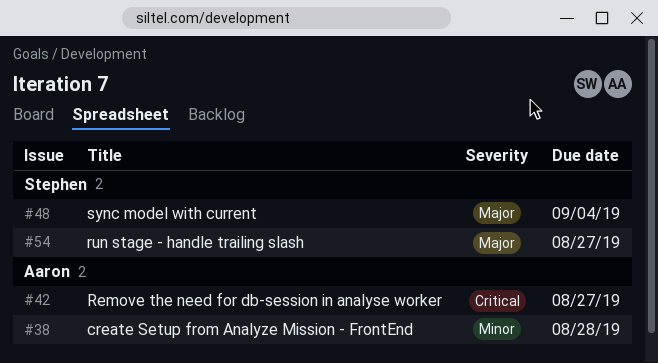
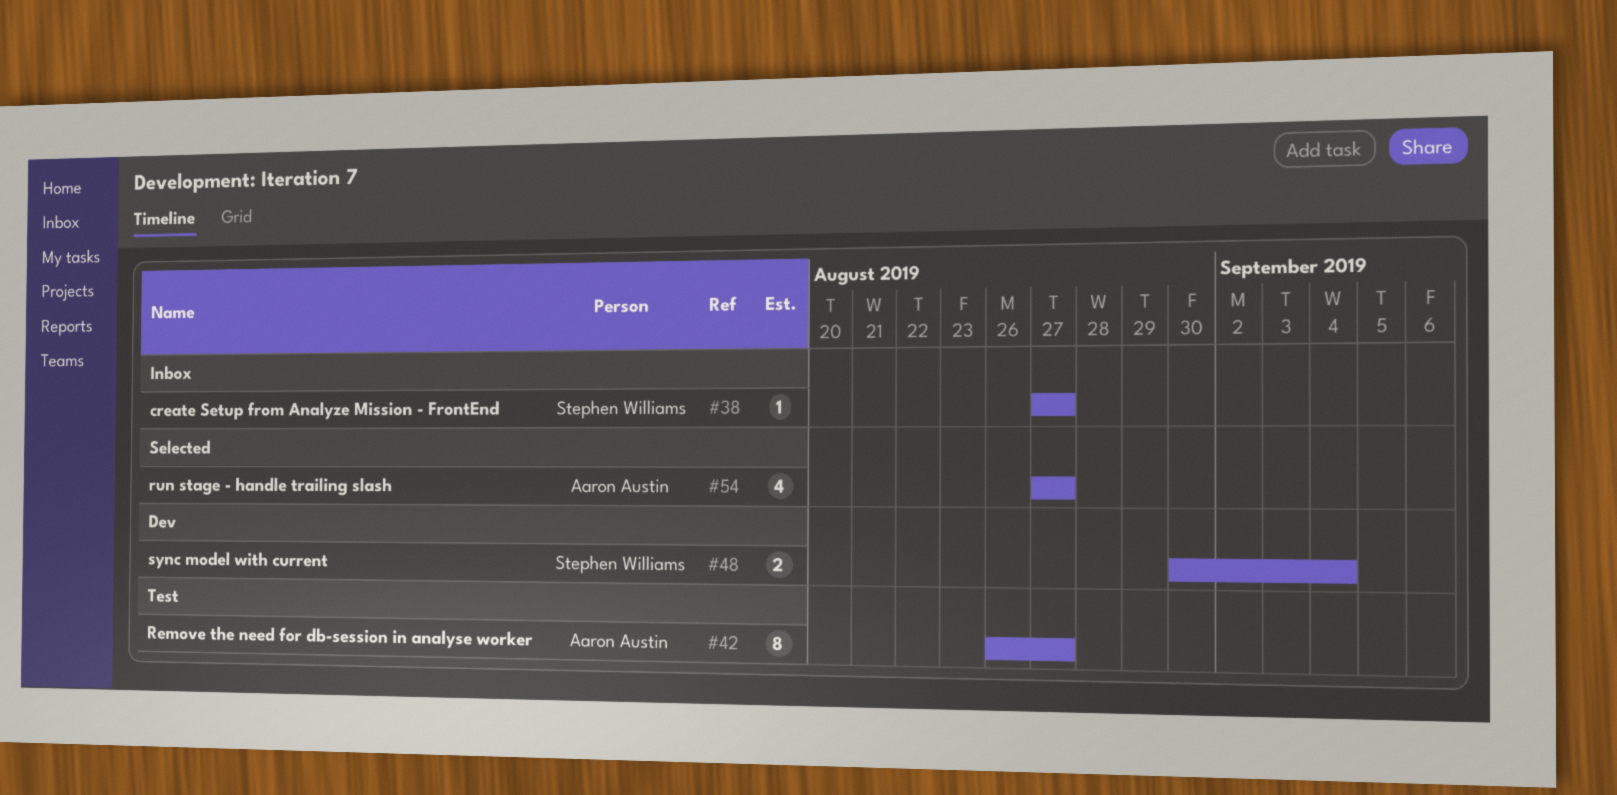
#38, owner: Aaron Austin -> Stephen Williams
#38, due: Aug 28 -> Aug 27
#54, owner: Stephen Williams -> Aaron Austin

